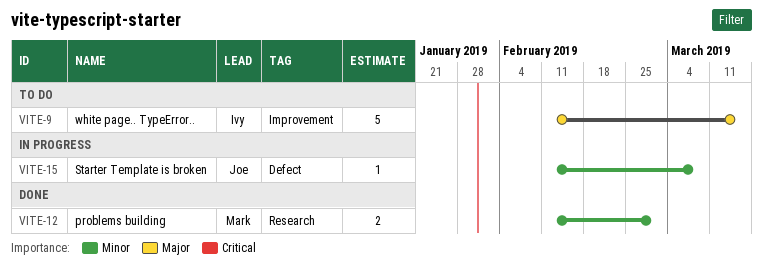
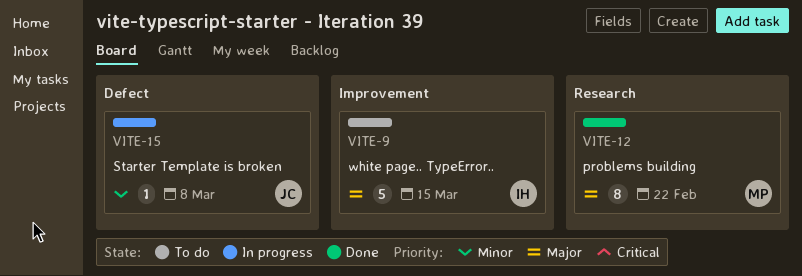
VITE-12, priority: Minor -> Major
VITE-12, estimate: 2 -> 8
VITE-12, due: Mar 1 -> Feb 22

